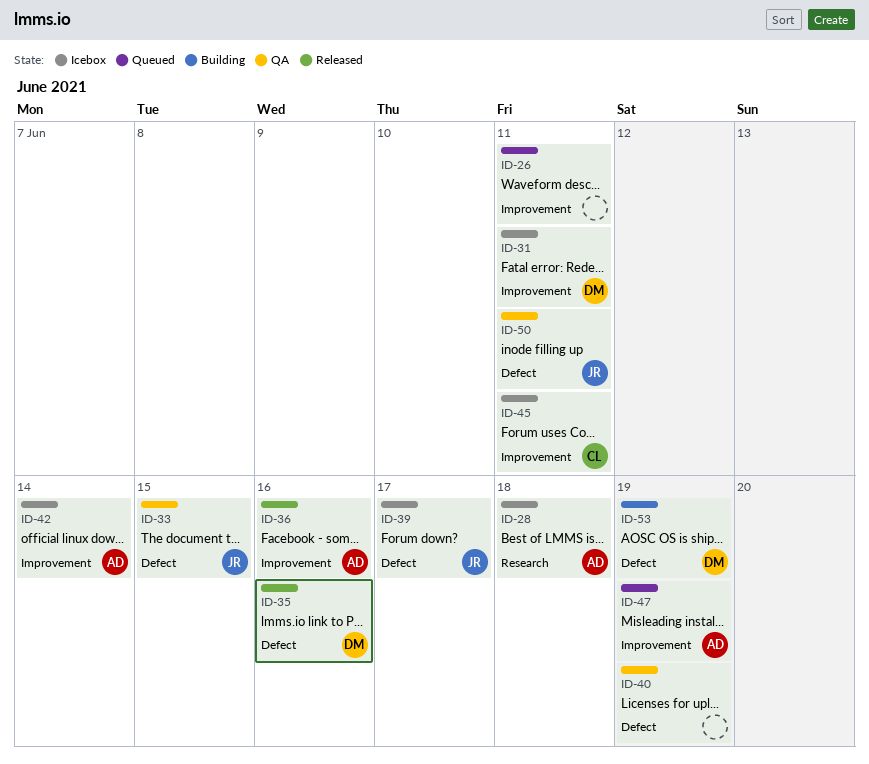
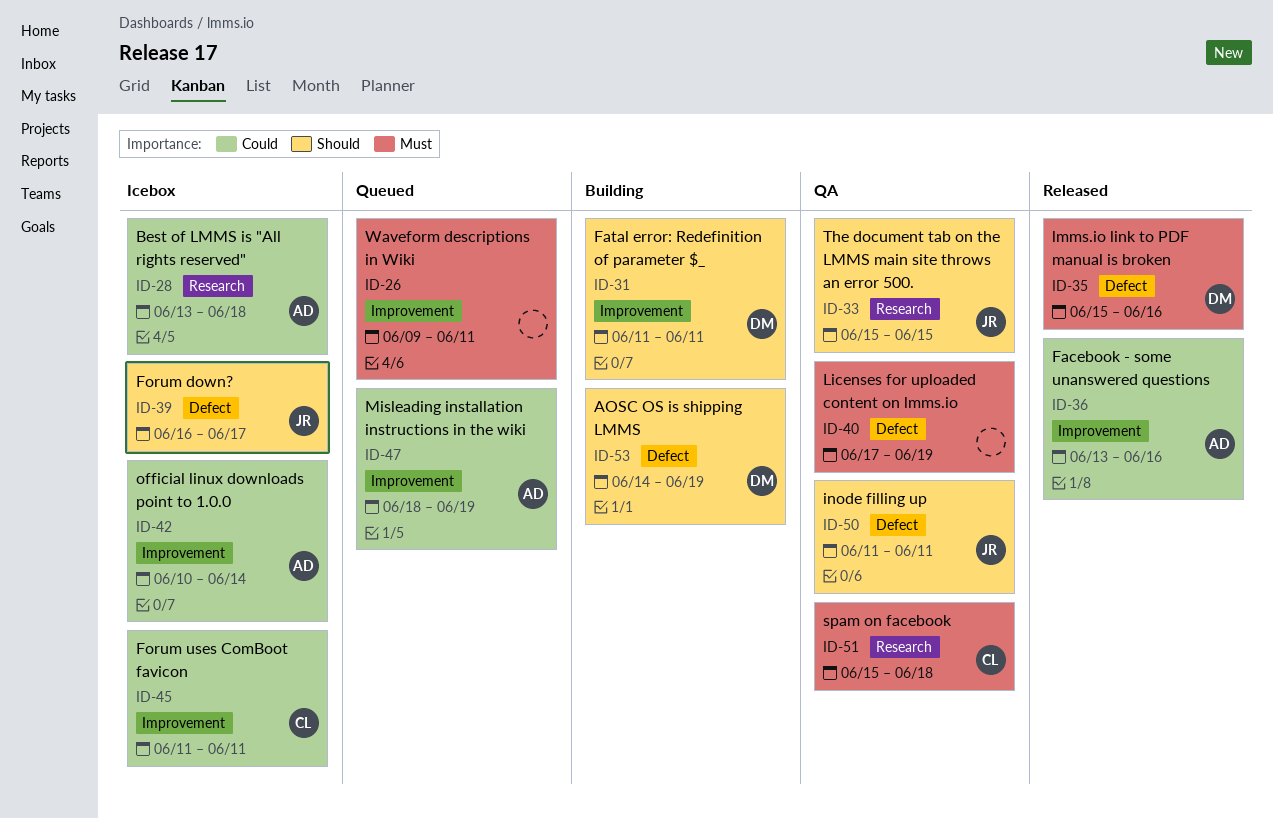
ID-31, status: Icebox -> Building
ID-33, label: Defect -> Research
ID-51: none -> present

